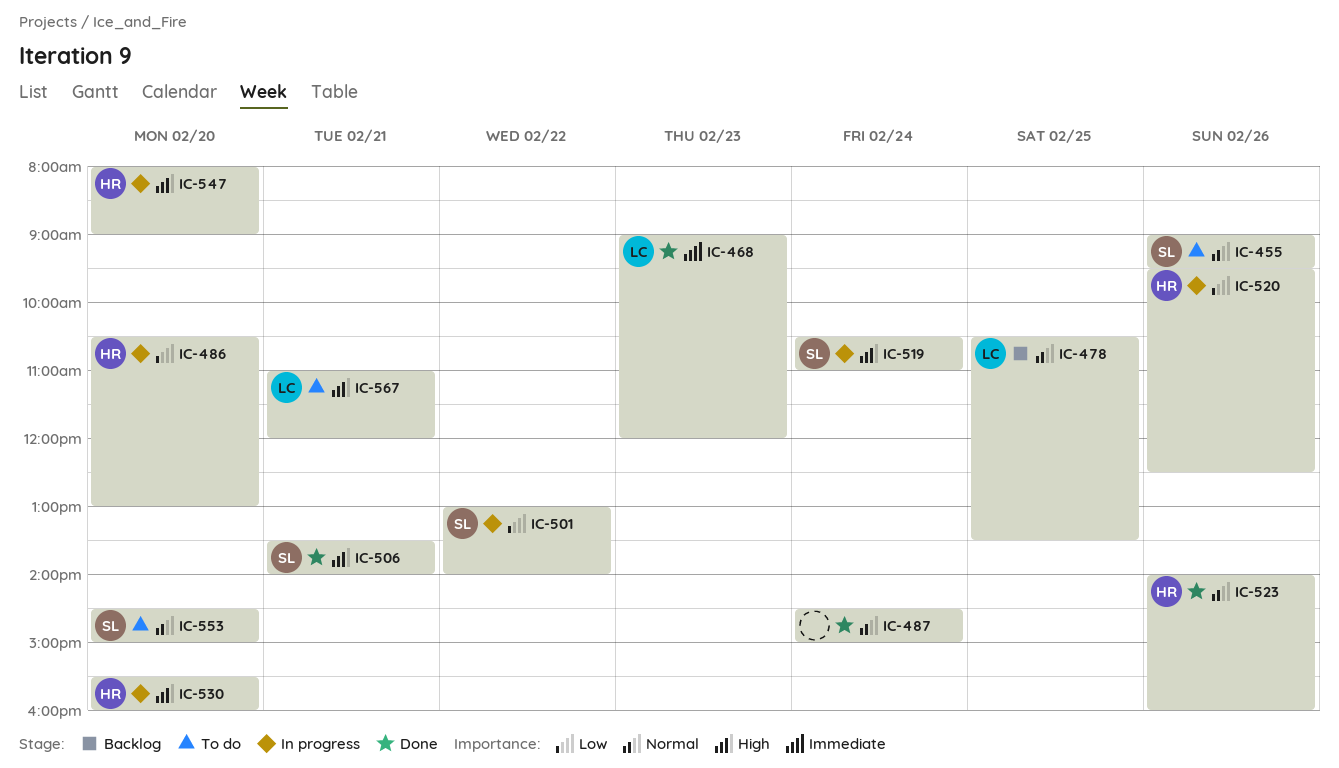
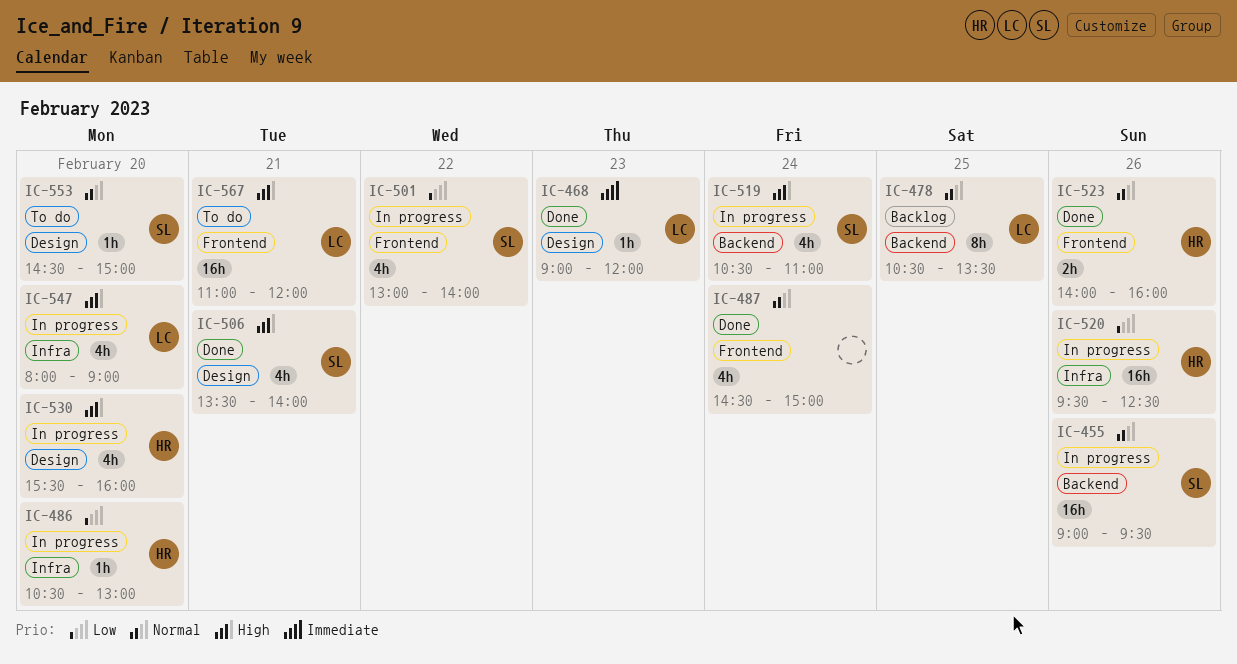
IC-455, status: To do -> In progress
IC-547, owner: HR -> LC

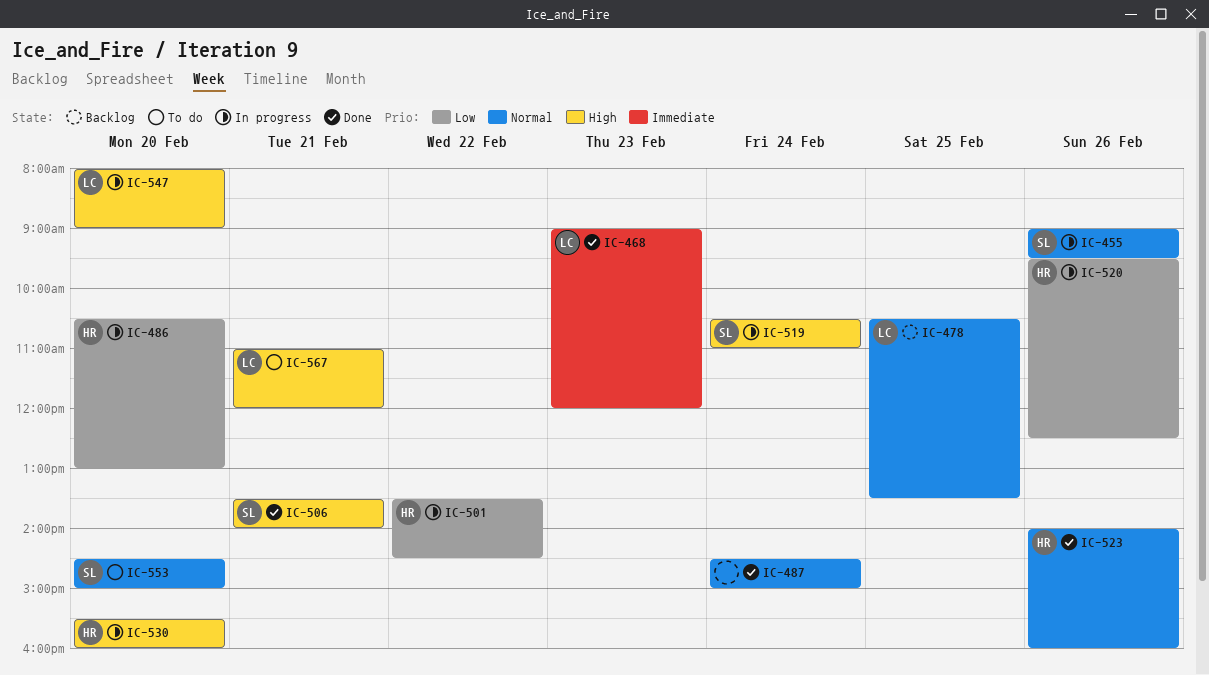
IC-501, owner: SL -> HR
IC-501, begins: 13:00 -> 13:30
IC-501, ends: 14:00 -> 14:30

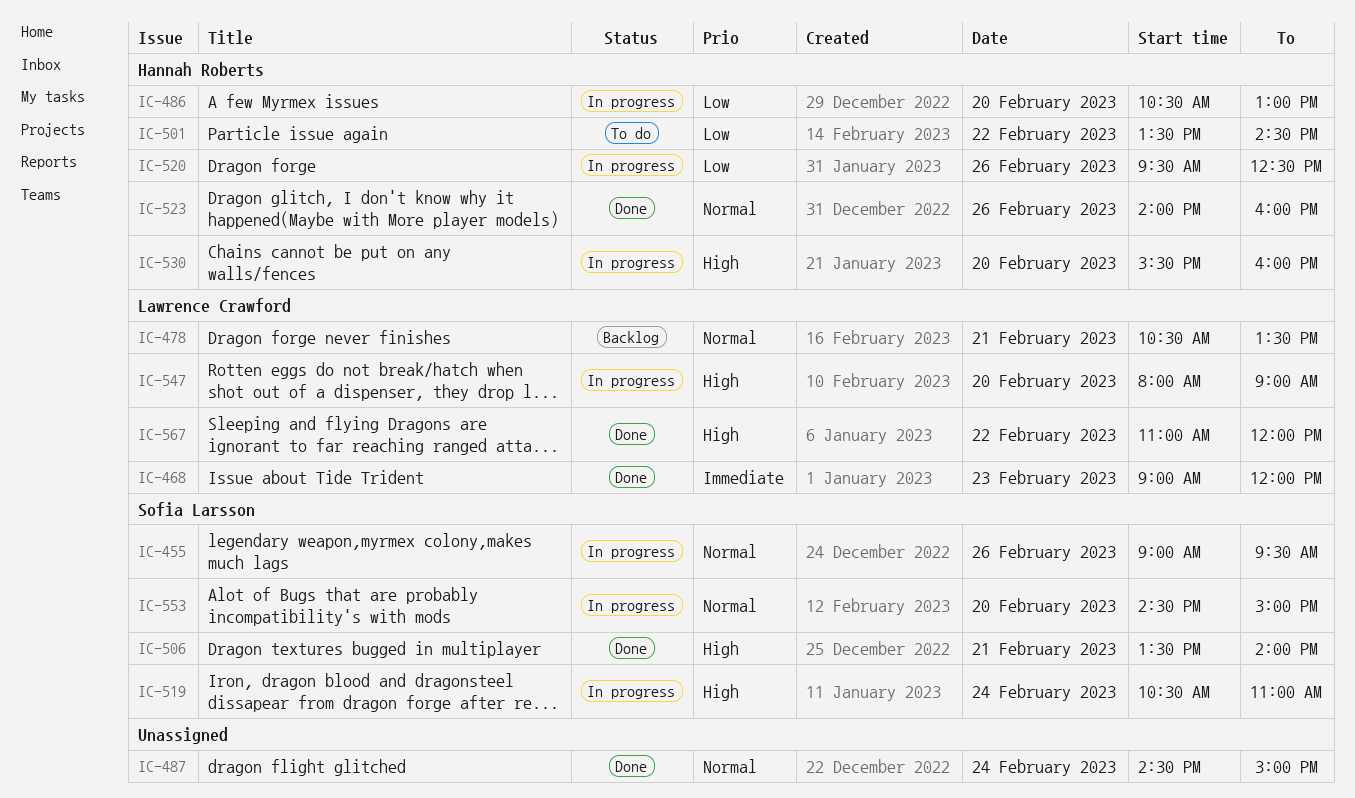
IC-478, day: Feb 25 -> Feb 21
IC-501, status: In progress -> To do
IC-553, status: To do -> In progress
IC-567, status: To do -> Done
IC-567, day: Feb 21 -> Feb 22

